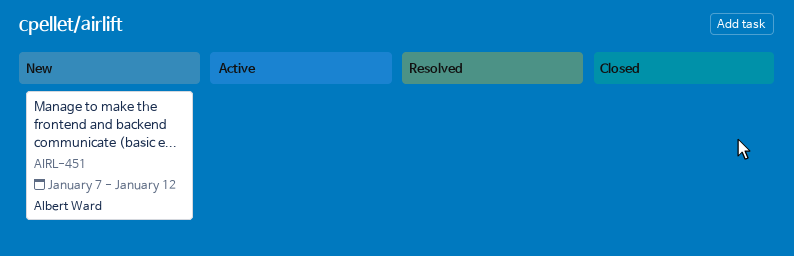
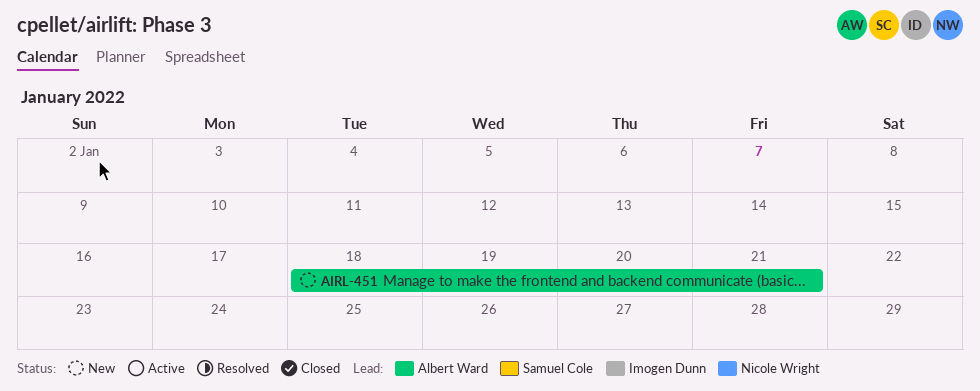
AIRL-451, start: Jan 7 -> Jan 18
AIRL-451, due: Jan 12 -> Jan 21

